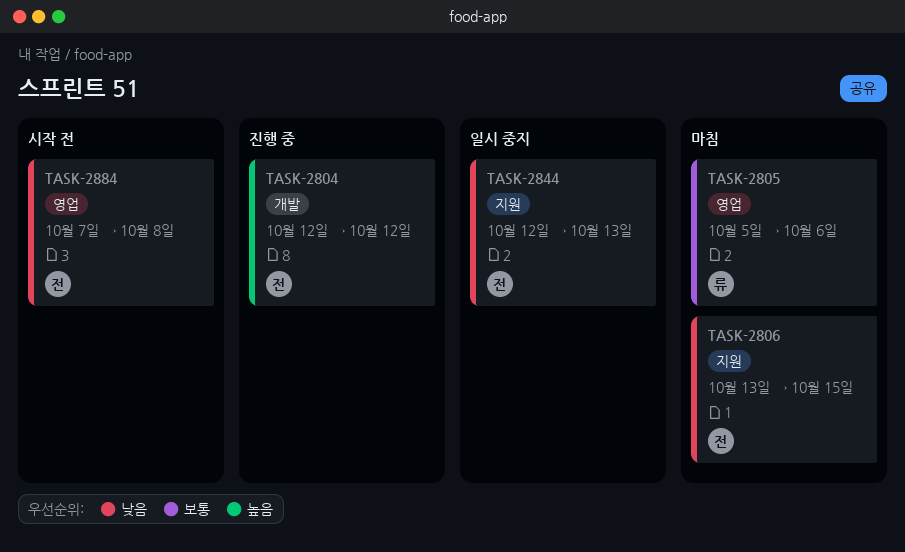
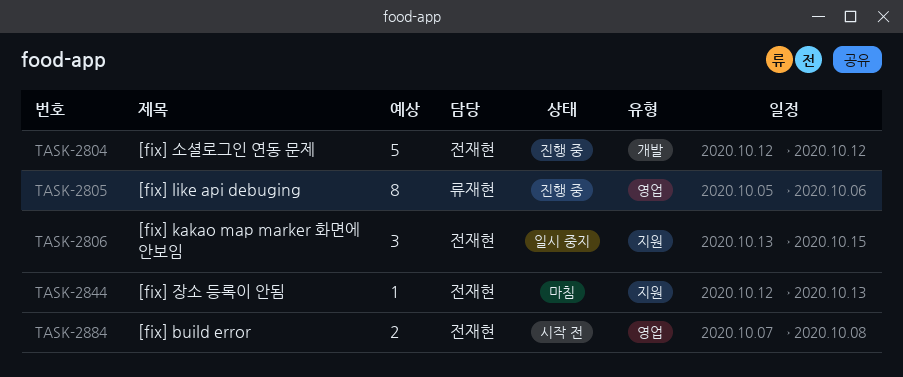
TASK-2805, status: 마침 -> 진행 중
TASK-2806, status: 마침 -> 일시 중지
TASK-2844, status: 일시 중지 -> 마침

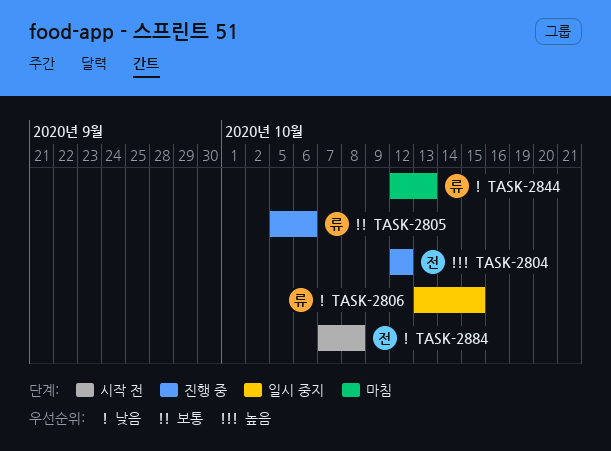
TASK-2806, owner: 전재현 -> 류재현
TASK-2844, owner: 전재현 -> 류재현

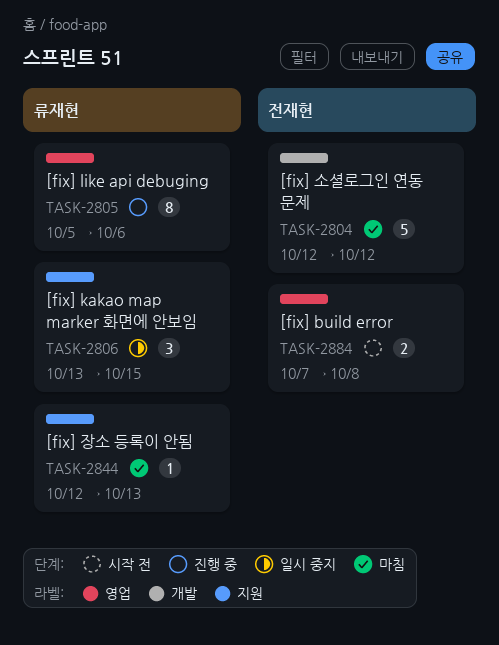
TASK-2804, status: 진행 중 -> 마침

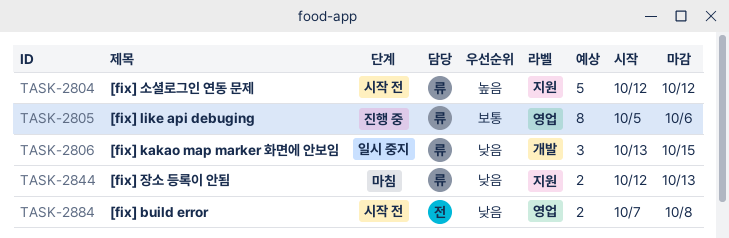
TASK-2804, status: 마침 -> 시작 전
TASK-2804, owner: 전재현 -> 류재현
TASK-2804, label: 개발 -> 지원
TASK-2806, label: 지원 -> 개발
TASK-2844, estimate: 1 -> 2

